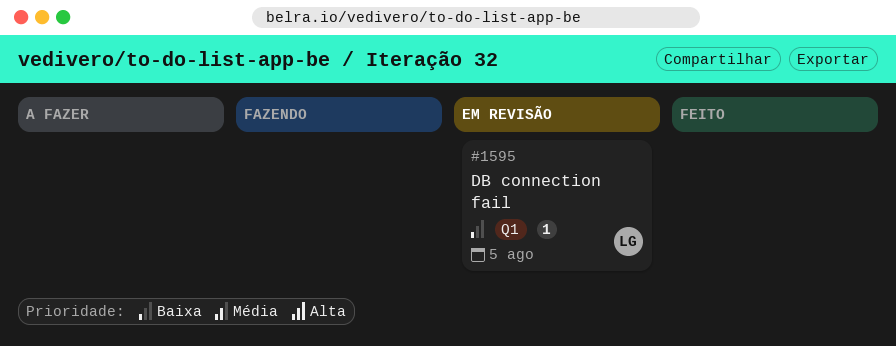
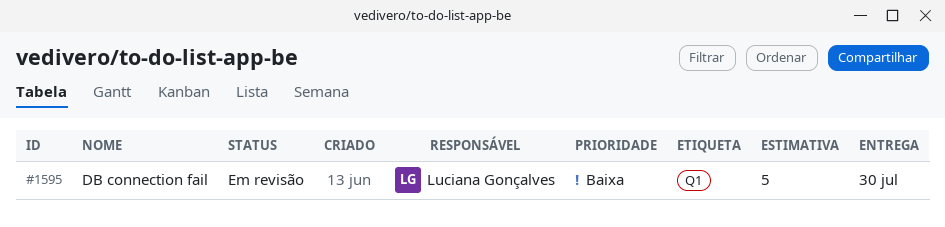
#1595, estimate: 1 -> 5
#1595, due: Aug 5 -> Jul 30

